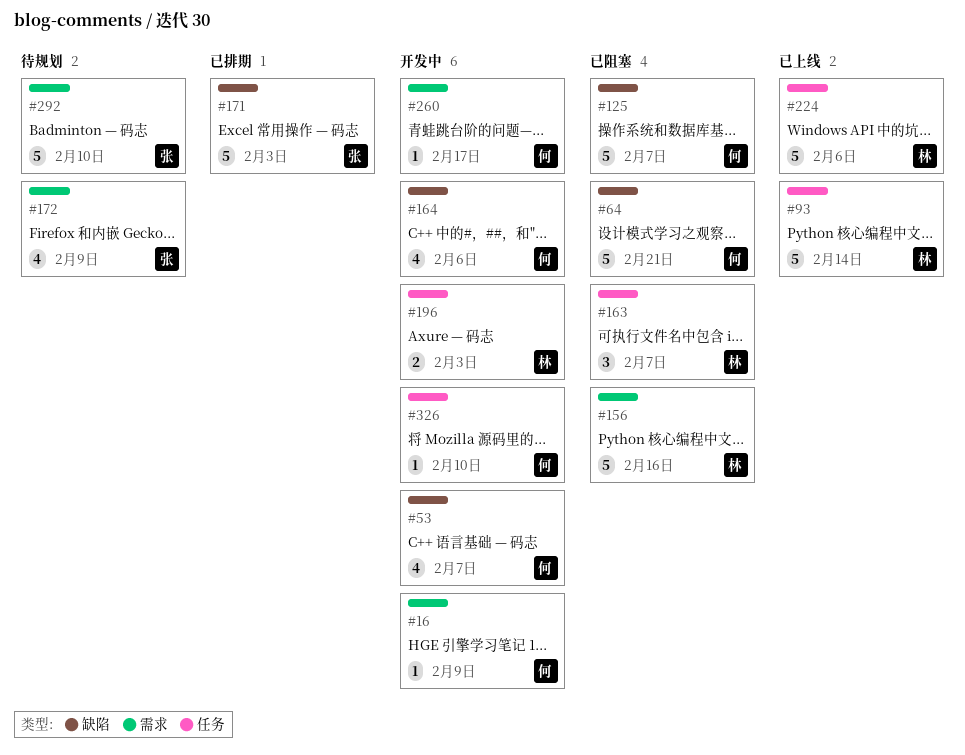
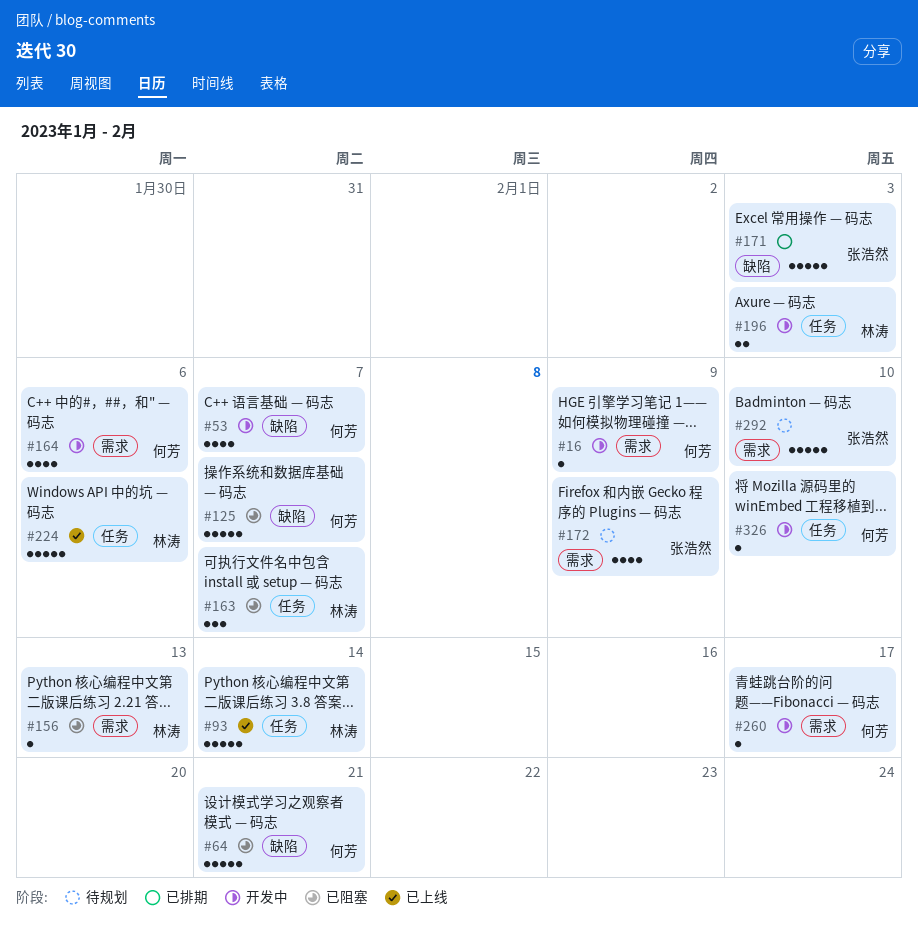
#156, estimate: 5 -> 1
#156, due: Feb 16 -> Feb 13
#164, label: 缺陷 -> 需求

